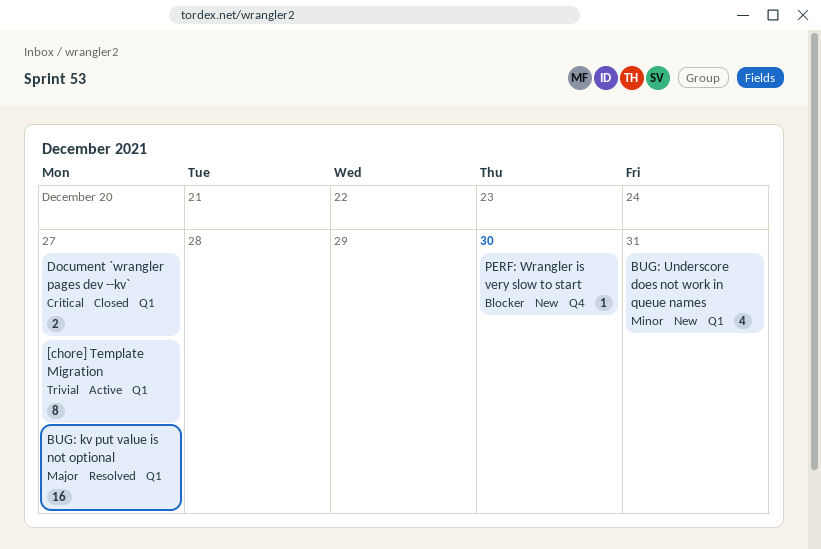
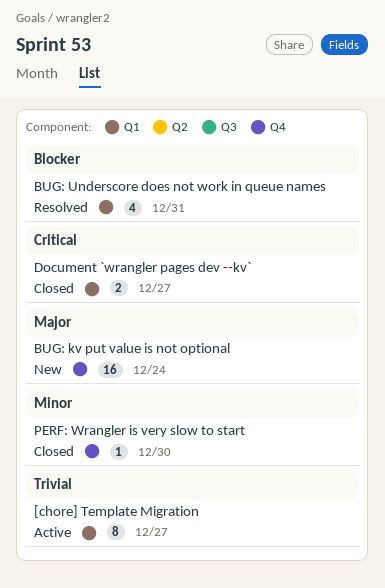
BUG: kv put value is not optional, status: Resolved -> New
BUG: kv put value is not optional, label: Q1 -> Q4
BUG: kv put value is not optional, due: Dec 27 -> Dec 24
BUG: Underscore does not work in queue names, status: New -> Resolved
BUG: Underscore does not work in queue names, priority: Minor -> Blocker
PERF: Wrangler is very slow to start, status: New -> Closed
PERF: Wrangler is very slow to start, priority: Blocker -> Minor

